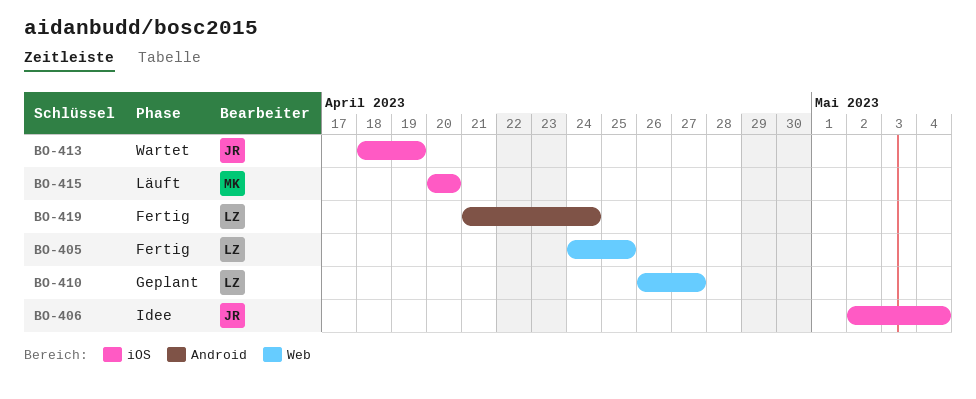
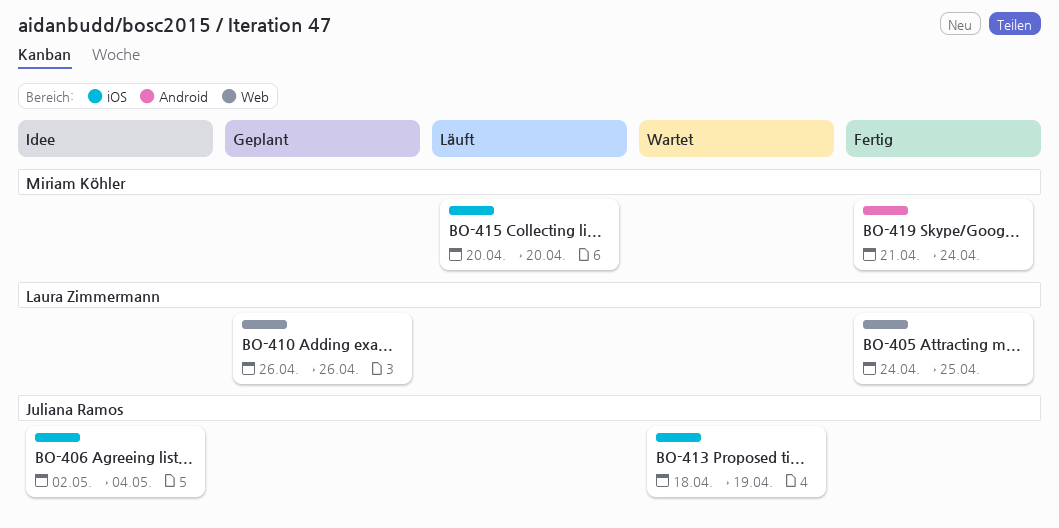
BO-410, due: Apr 27 -> Apr 26
BO-419, owner: Laura Zimmermann -> Miriam Köhler

